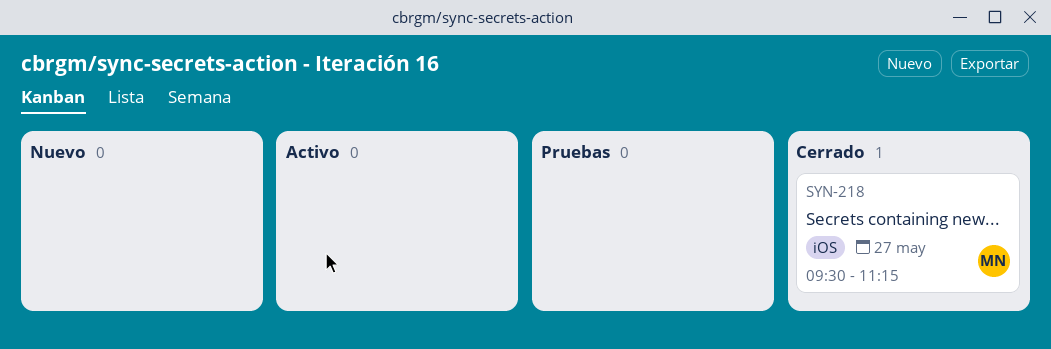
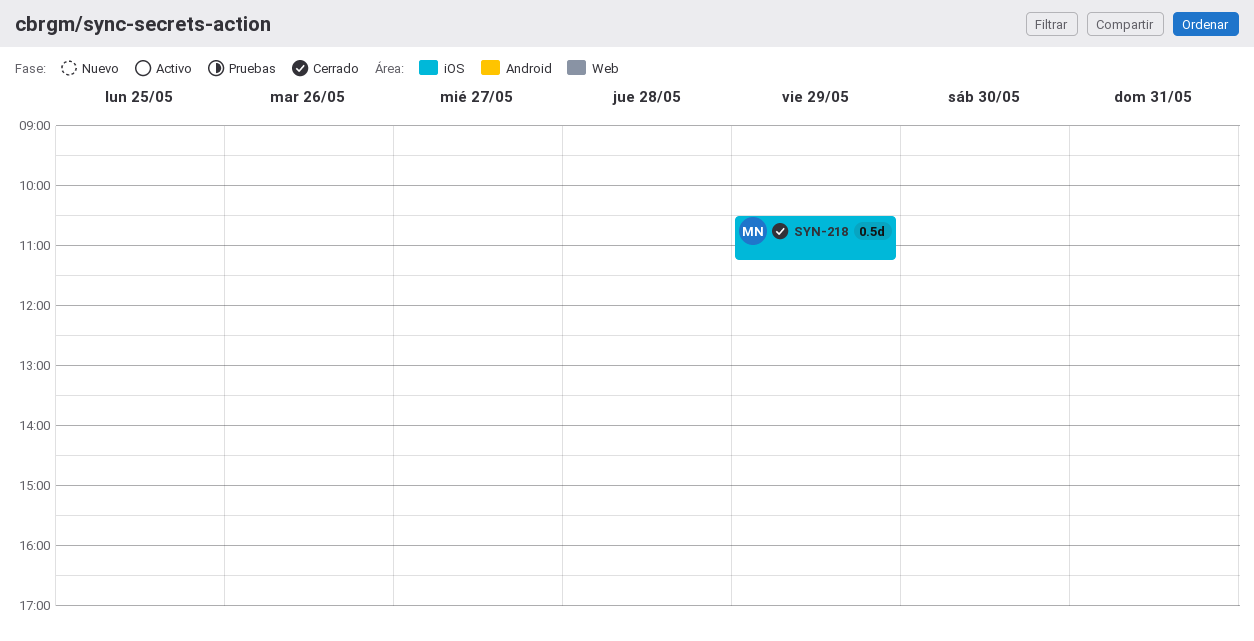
SYN-218, day: May 27 -> May 29
SYN-218, begins: 09:30 -> 10:30

